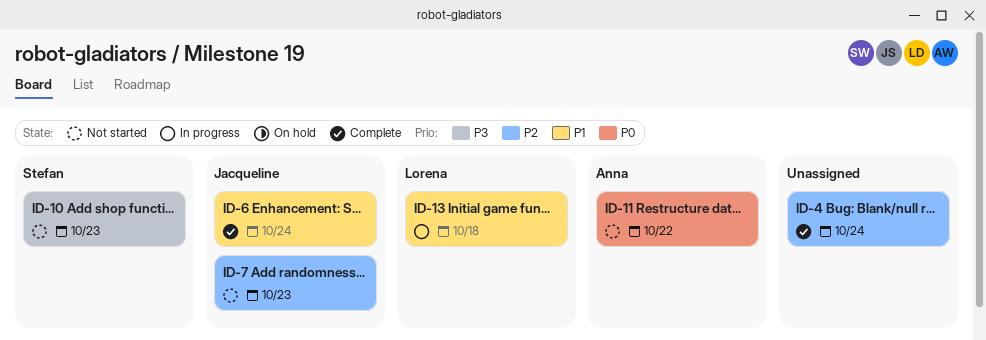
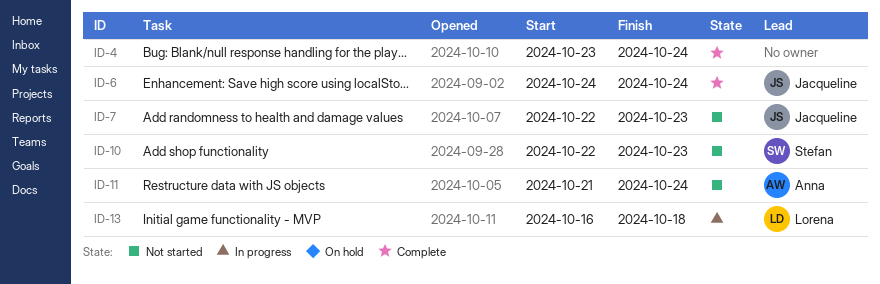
ID-11, due: Oct 22 -> Oct 24

